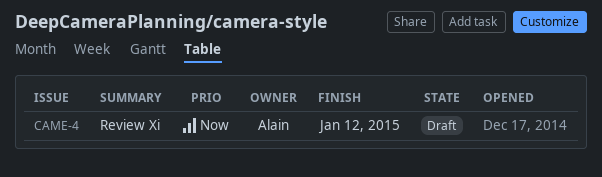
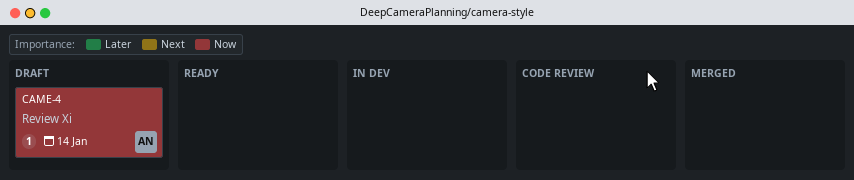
CAME-4, due: Jan 12 -> Jan 14

